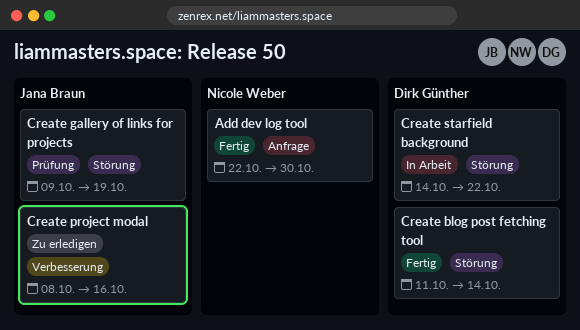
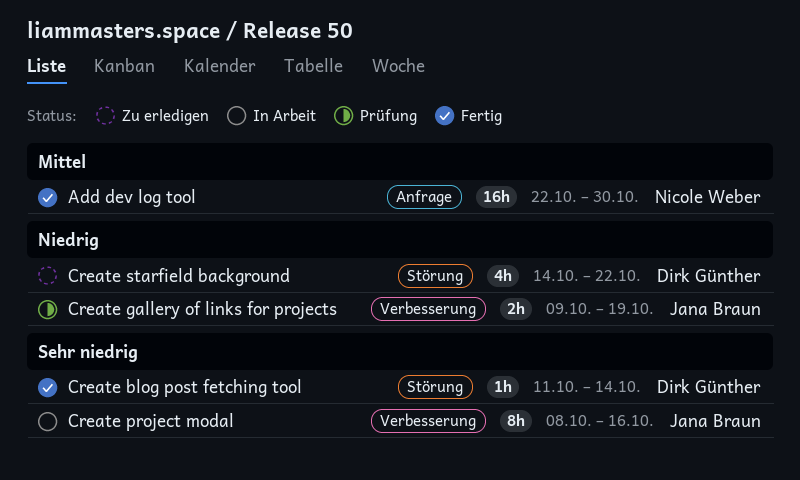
Create gallery of links for projects, label: Störung -> Verbesserung
Create project modal, status: Zu erledigen -> In Arbeit
Create starfield background, status: In Arbeit -> Zu erledigen

